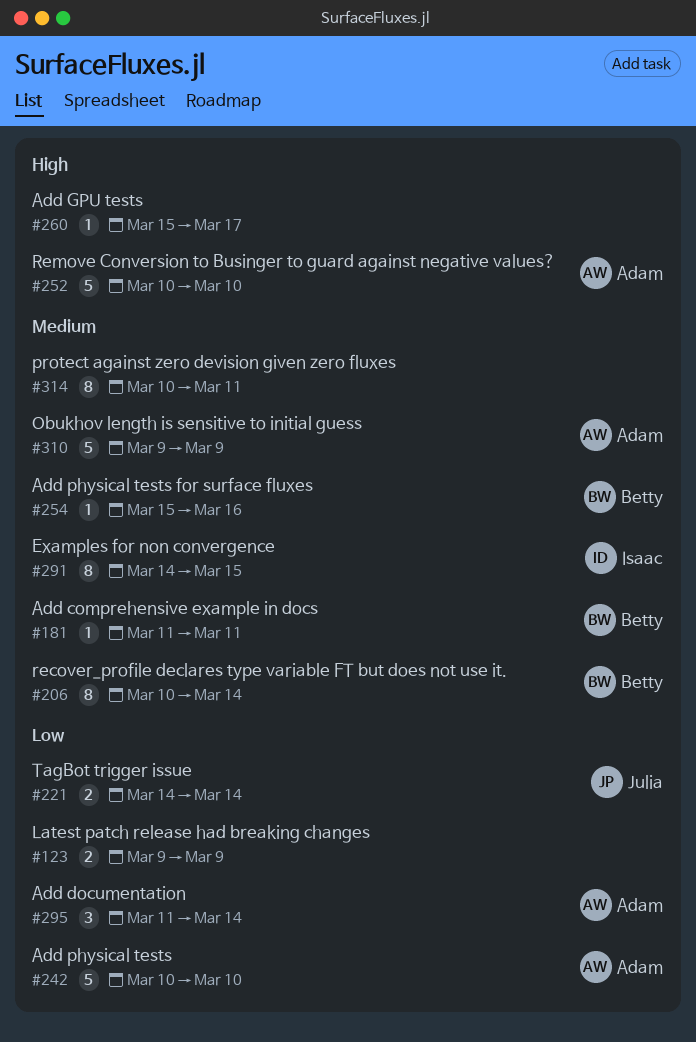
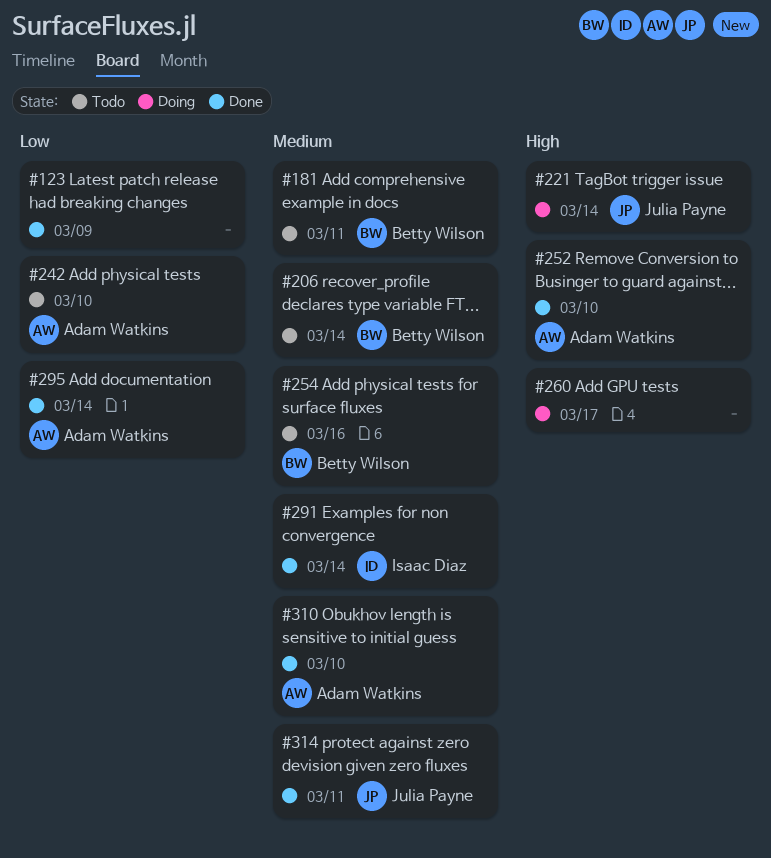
#221, priority: Low -> High
#291, due: Mar 15 -> Mar 14
#310, due: Mar 9 -> Mar 10
#314, owner: none -> Julia Payne

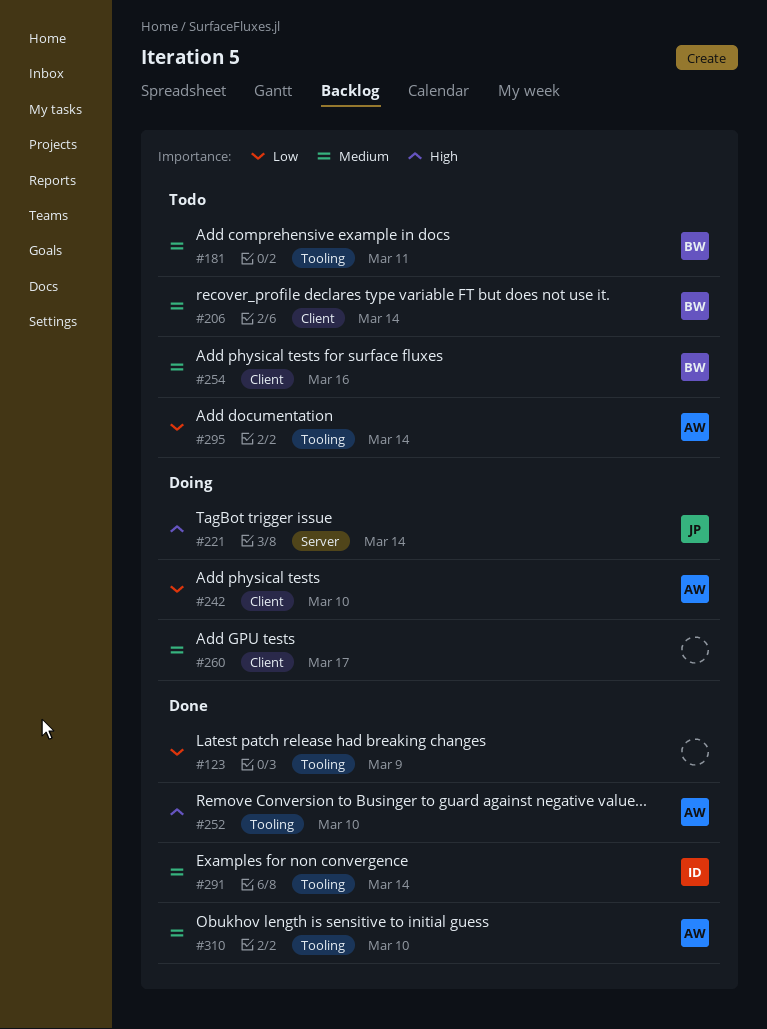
#242, status: Todo -> Doing
#260, priority: High -> Medium
#295, status: Done -> Todo
#314: present -> none

